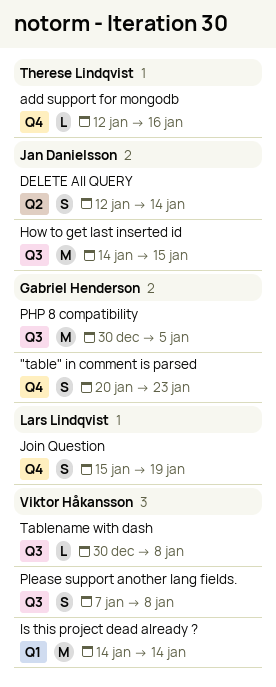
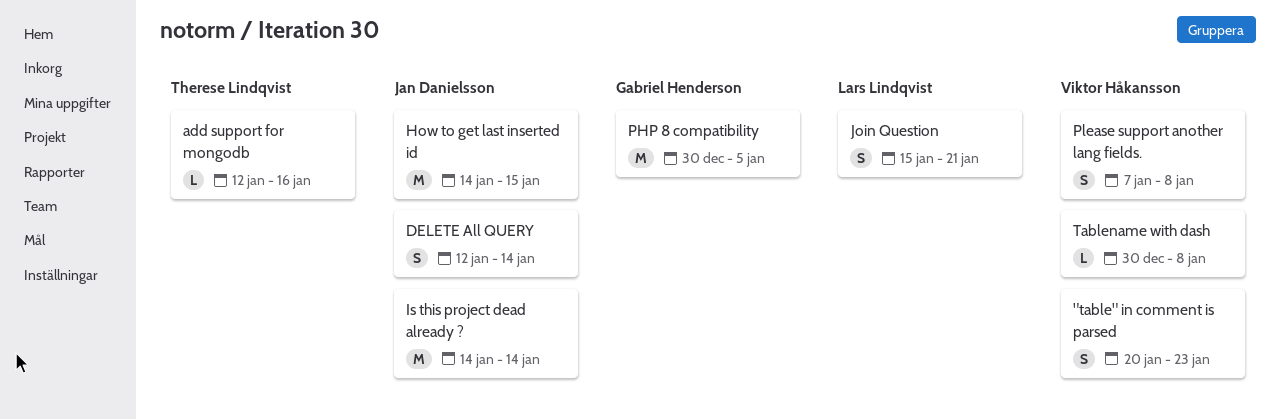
"table" in comment is parsed, owner: Gabriel Henderson -> Viktor Håkansson
Is this project dead already ?, owner: Viktor Håkansson -> Jan Danielsson
Join Question, due: Jan 19 -> Jan 21

